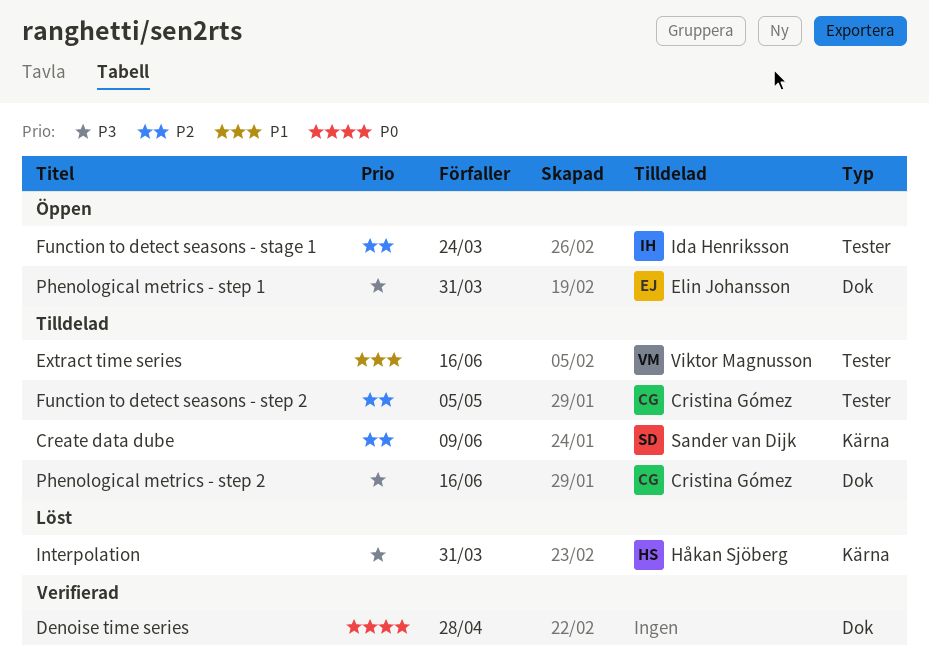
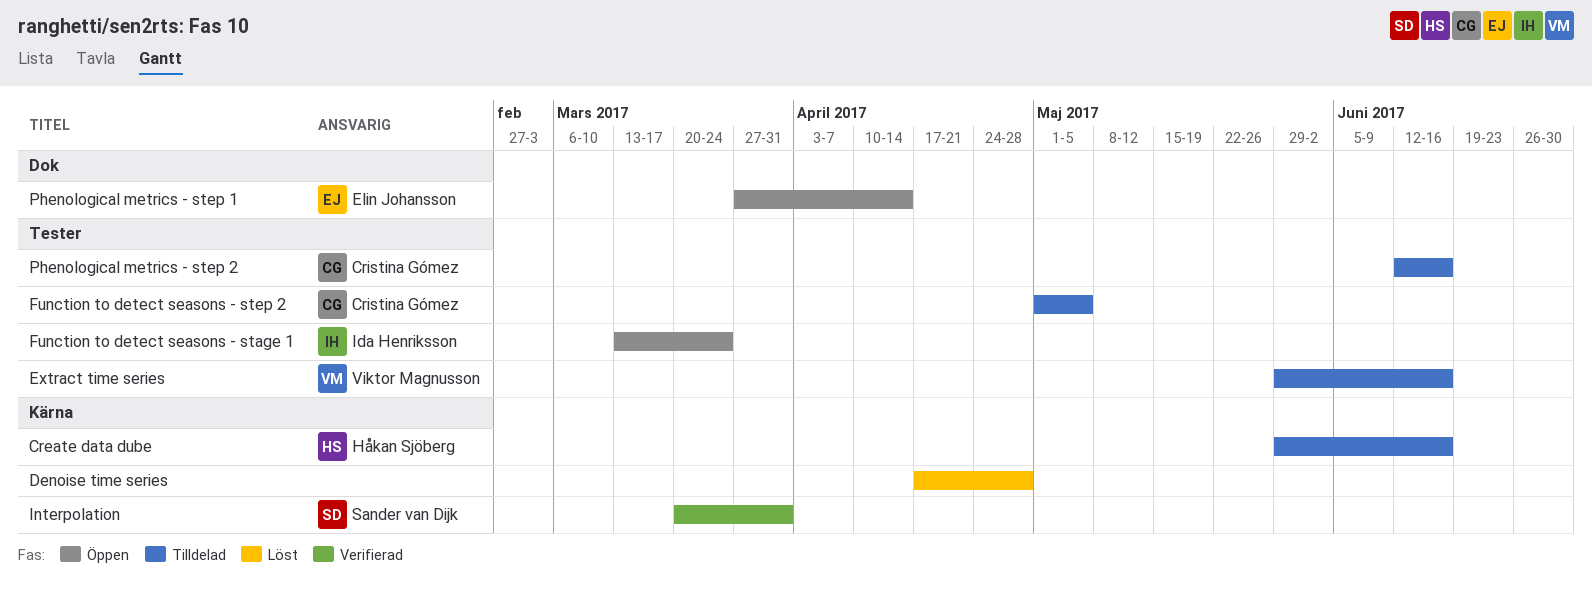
Create data dube, owner: Sander van Dijk -> Håkan Sjöberg
Create data dube, due: Jun 9 -> Jun 16
Denoise time series, status: Verifierad -> Löst
Denoise time series, label: Dok -> Kärna
Interpolation, status: Löst -> Verifierad
Interpolation, owner: Håkan Sjöberg -> Sander van Dijk
Phenological metrics - step 1, due: Mar 31 -> Apr 14
Phenological metrics - step 2, label: Dok -> Tester

